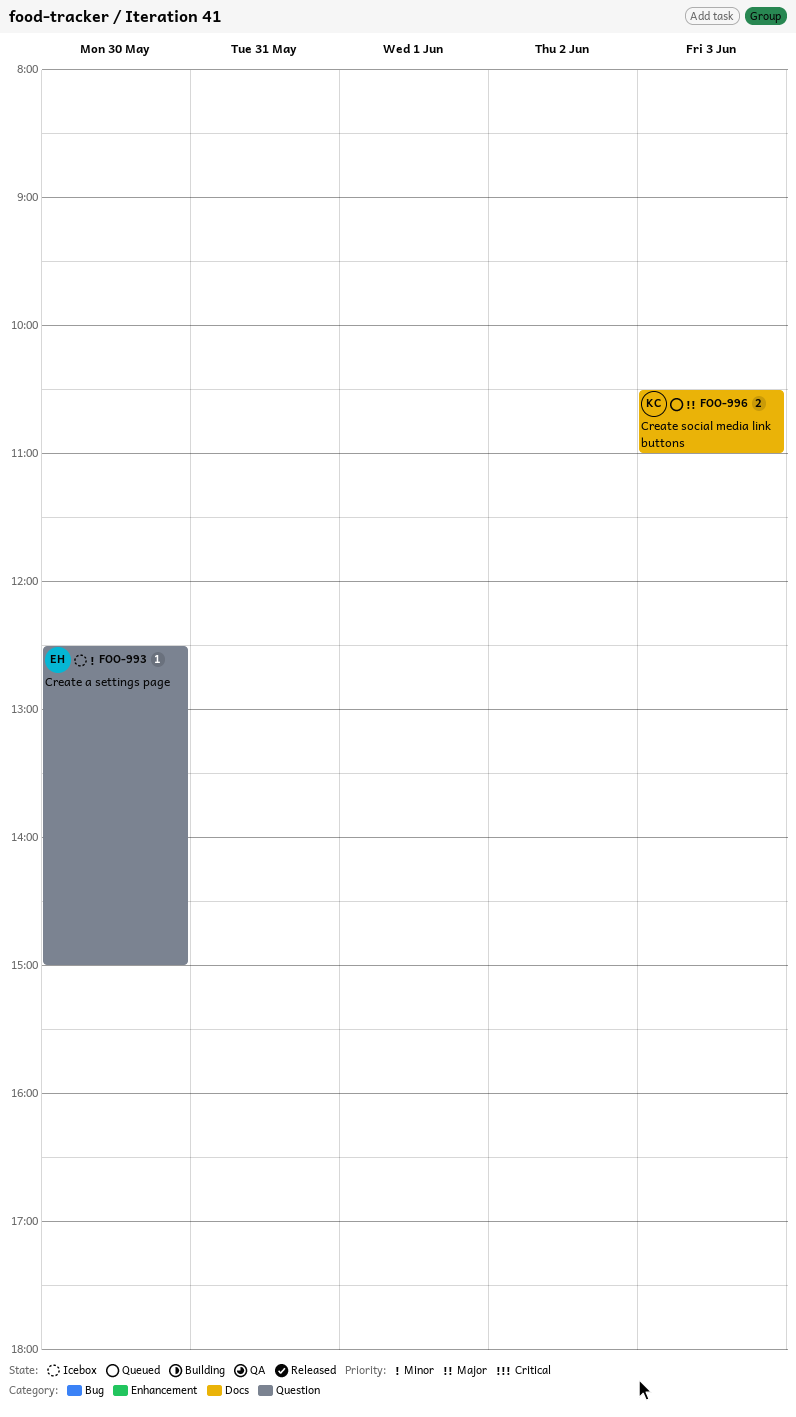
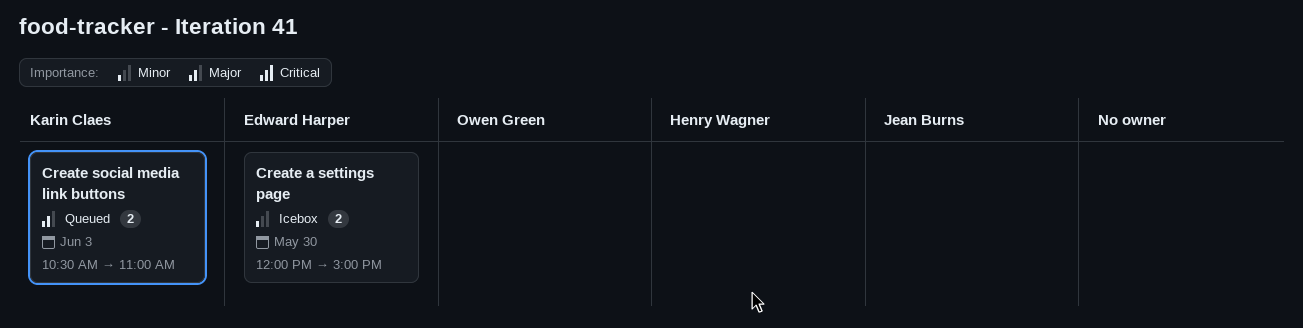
Create a settings page, estimate: 1 -> 2
Create a settings page, begins: 12:30 -> 12:00

